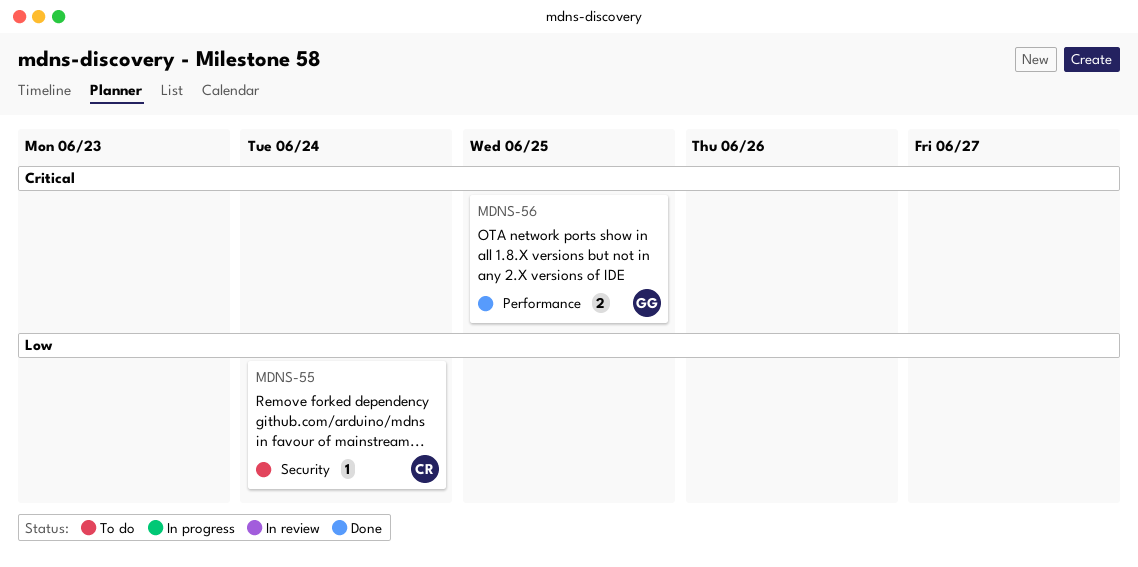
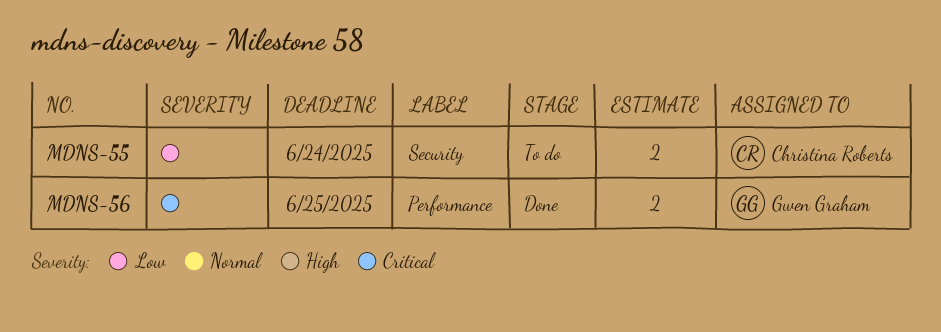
MDNS-55, estimate: 1 -> 2

